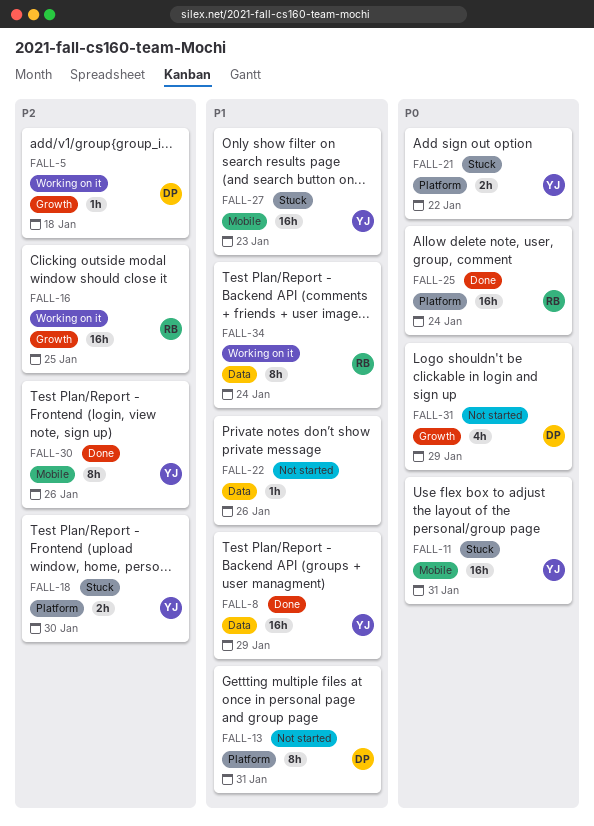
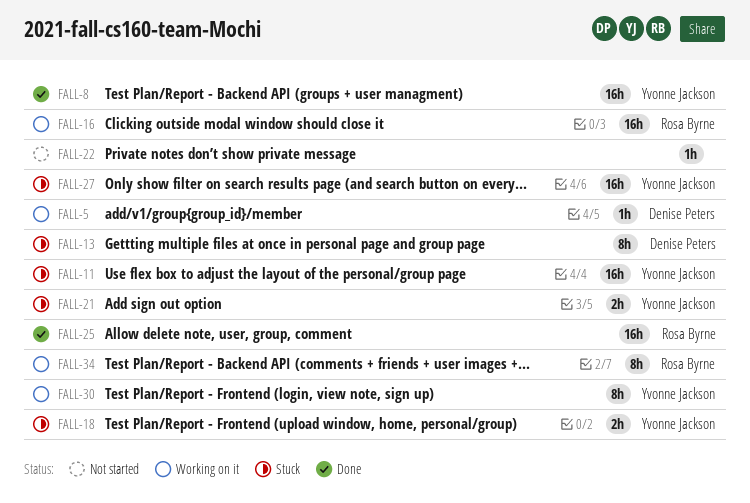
FALL-13, status: Not started -> Stuck
FALL-30, status: Done -> Working on it
FALL-31: present -> none

